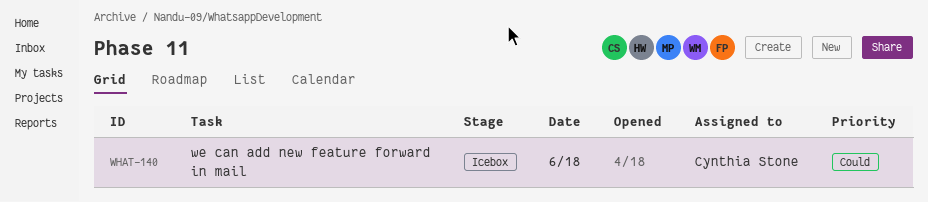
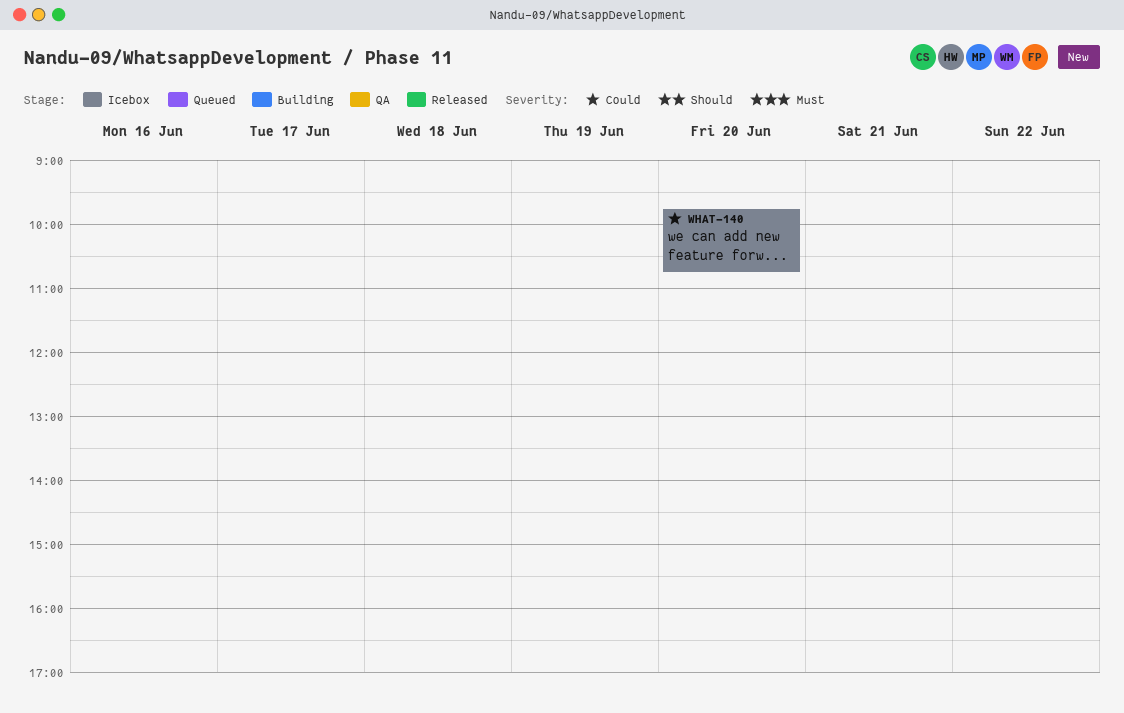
WHAT-140, day: Jun 18 -> Jun 20

